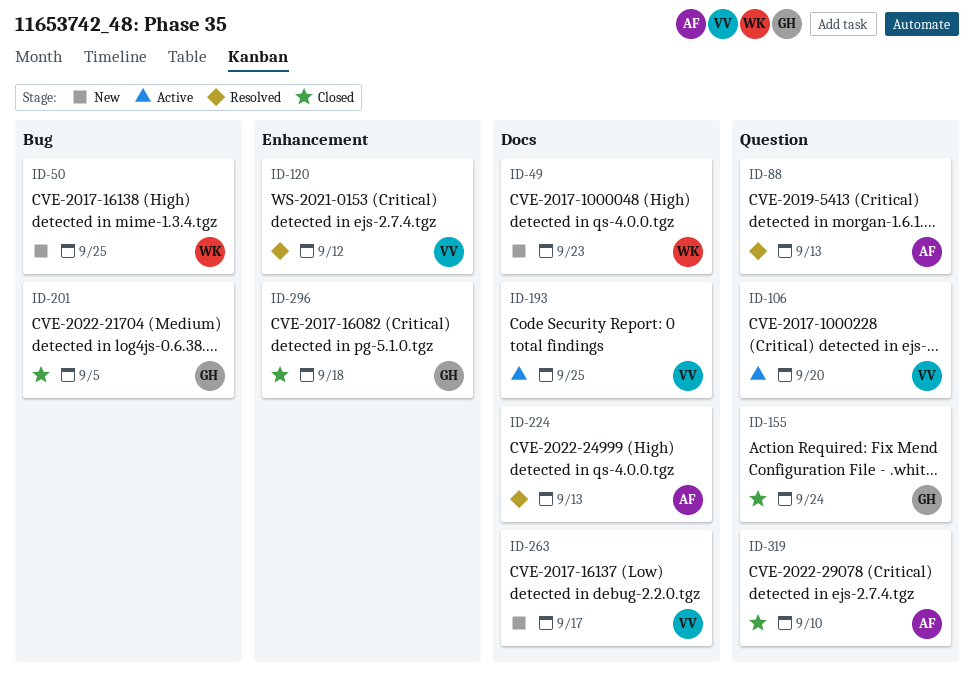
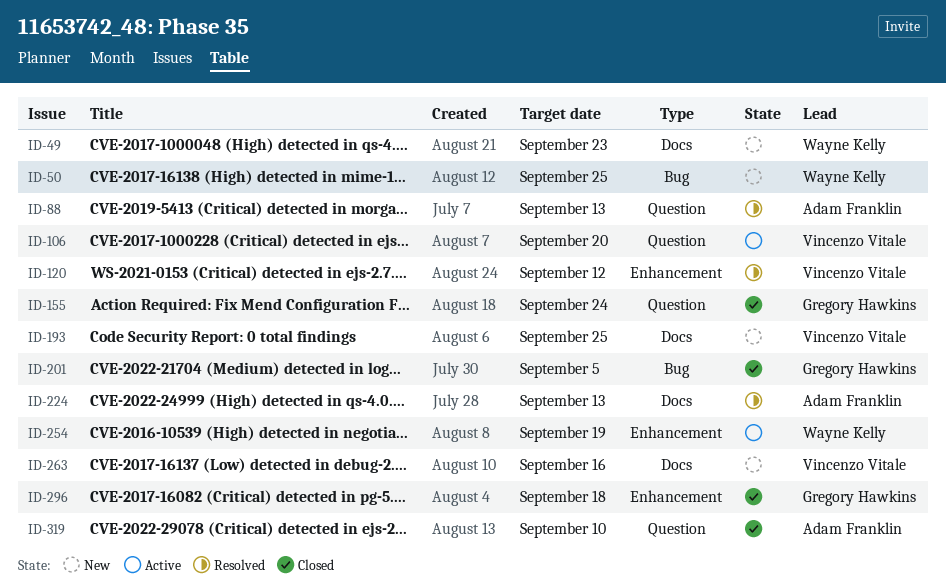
ID-193, status: Active -> New
ID-254: none -> present
ID-263, due: Sep 17 -> Sep 16

